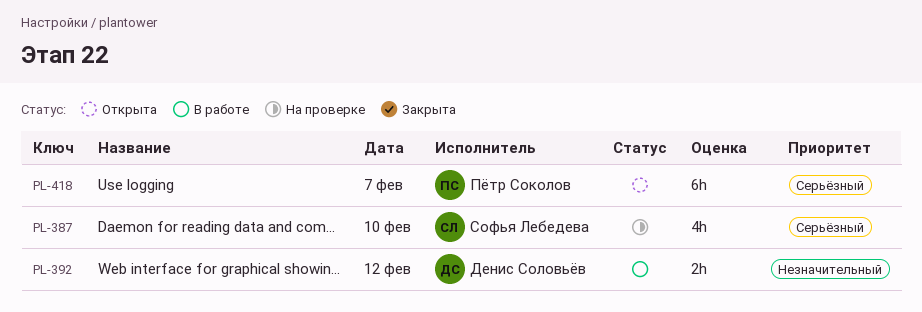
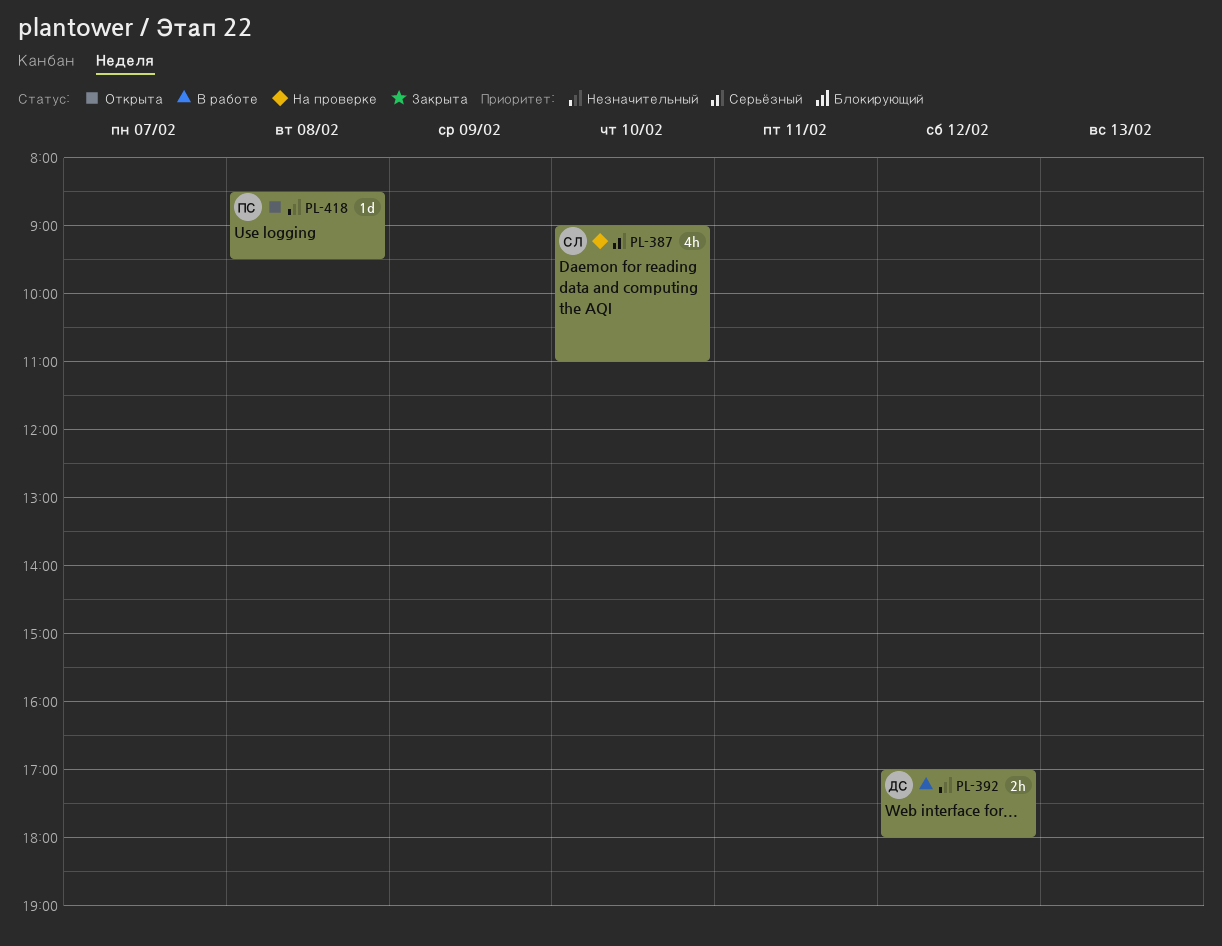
PL-418, priority: Серьёзный -> Незначительный
PL-418, estimate: 6h -> 1d
PL-418, day: Feb 7 -> Feb 8

